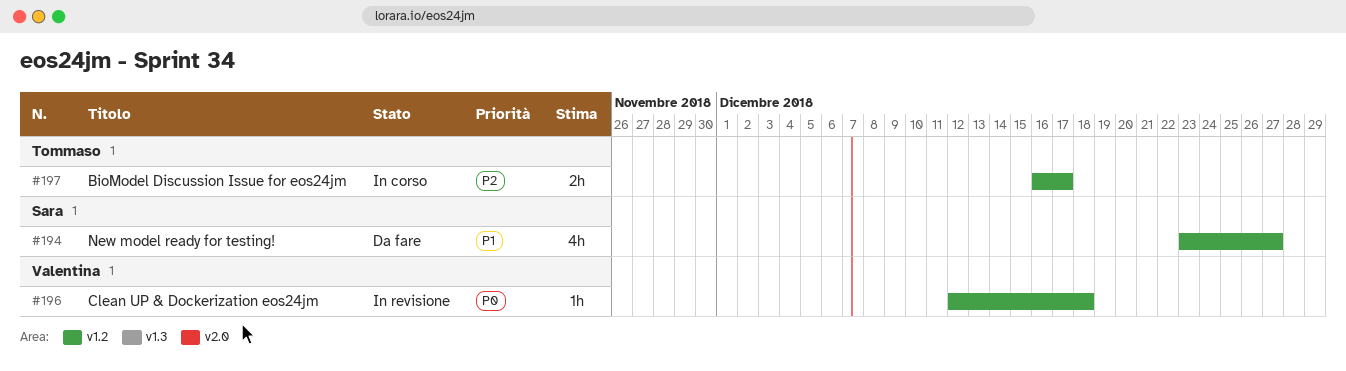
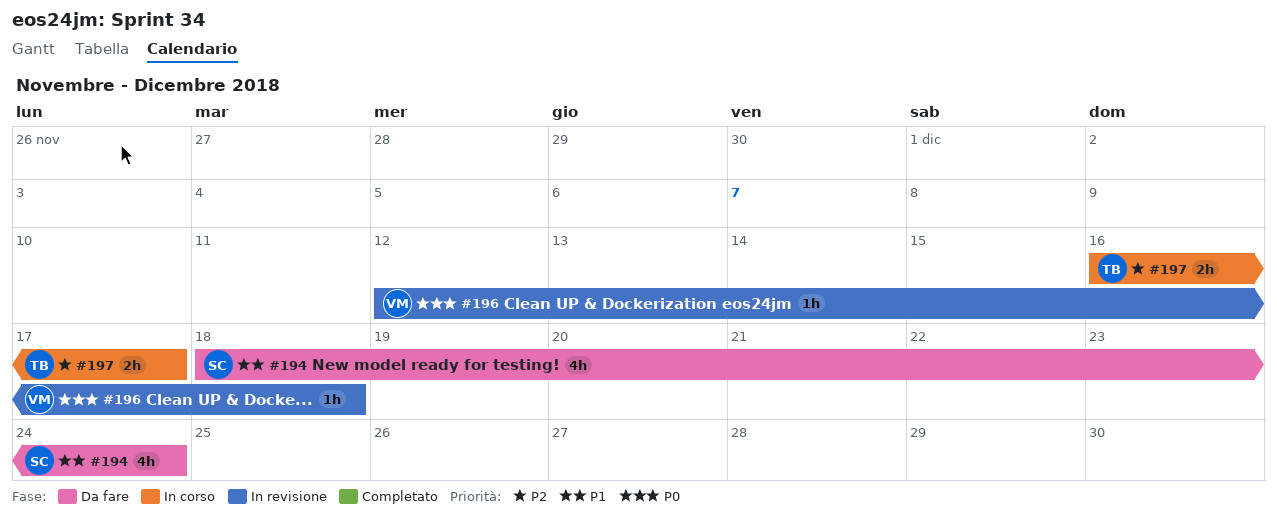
#194, start: Dec 23 -> Dec 18
#194, due: Dec 27 -> Dec 24

